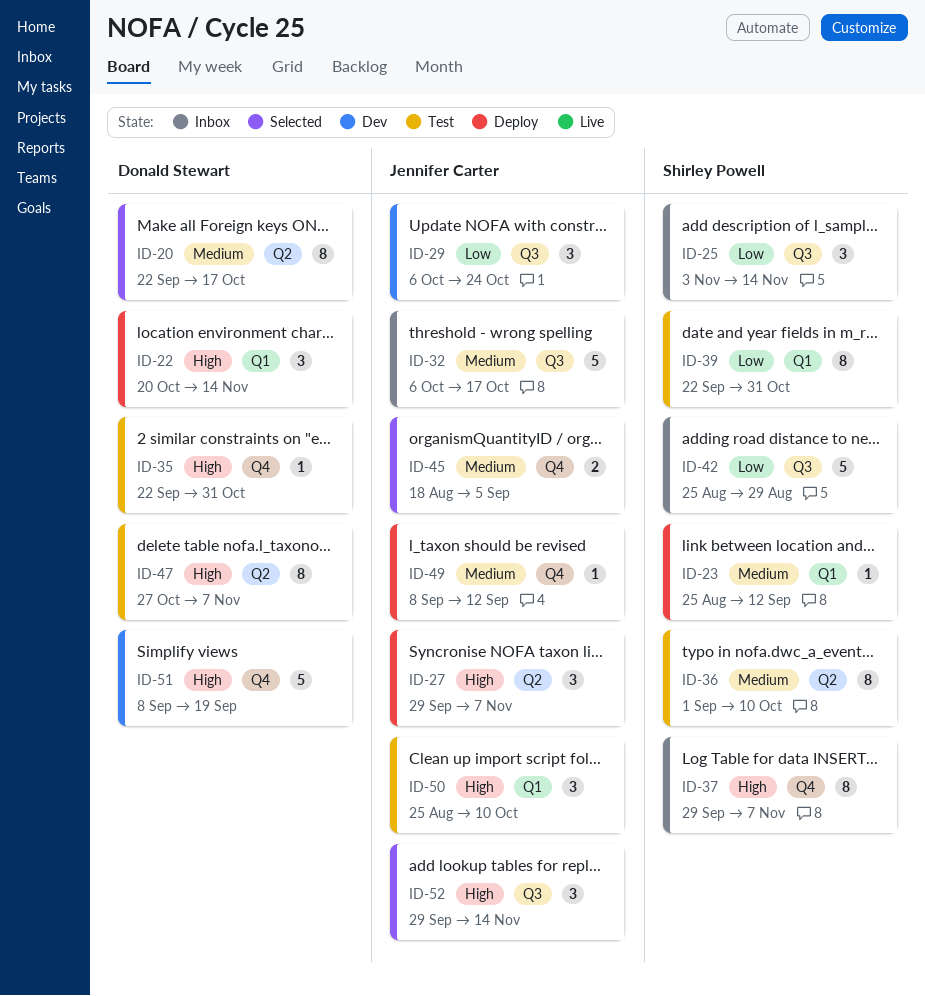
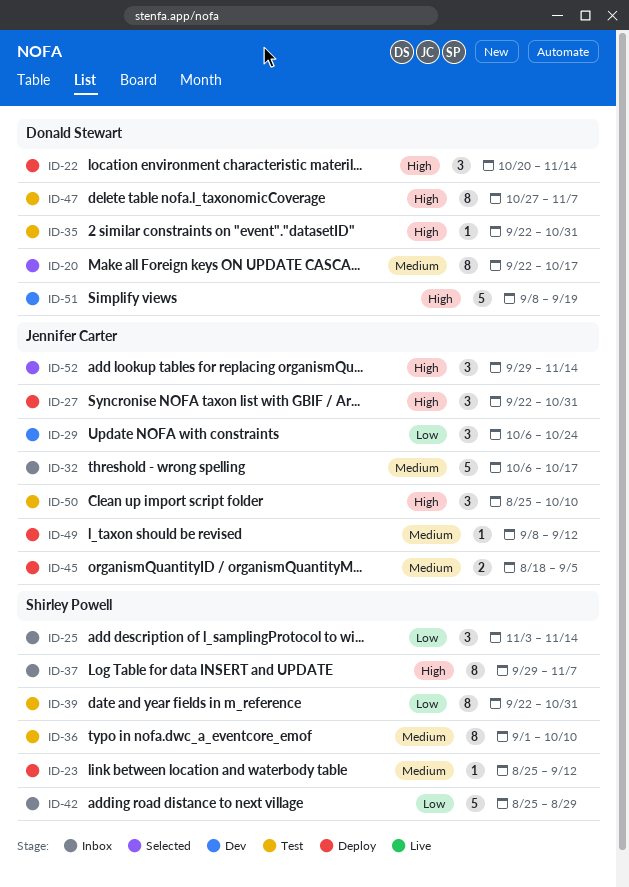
ID-27, start: Sep 29 -> Sep 22
ID-27, due: Nov 7 -> Oct 31
ID-45, status: Selected -> Deploy

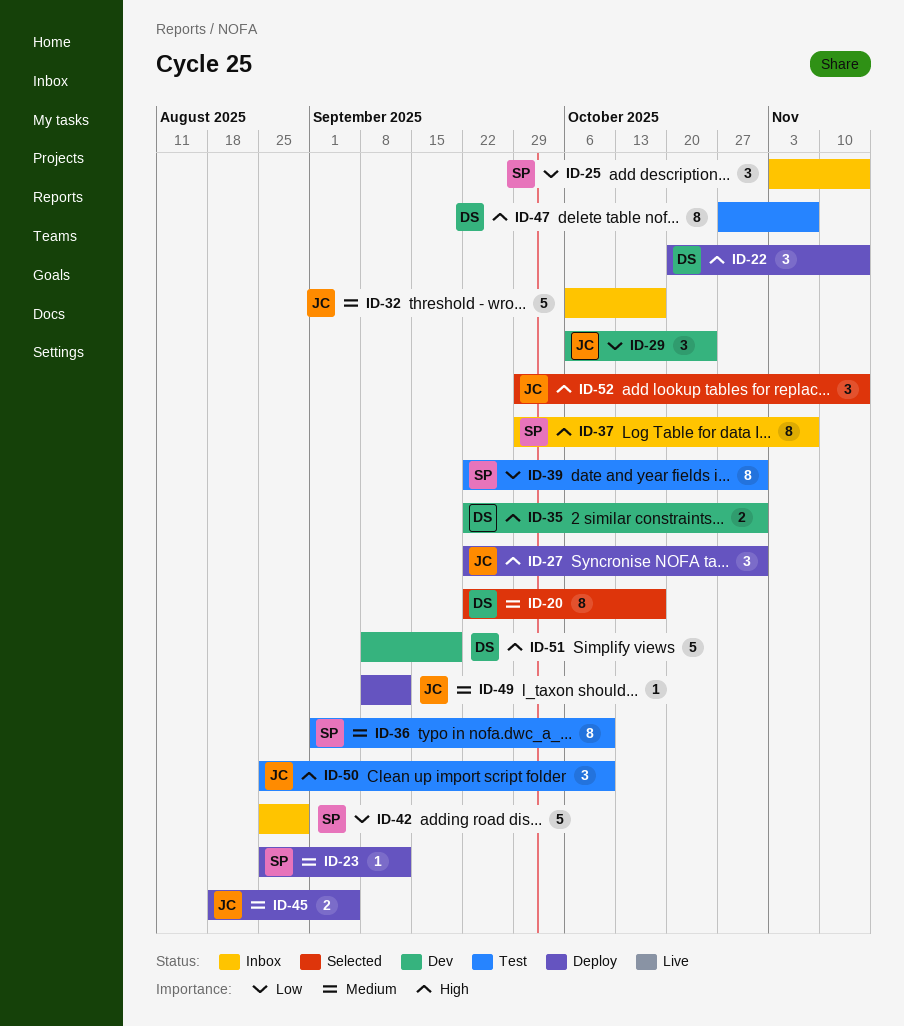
ID-35, status: Test -> Dev
ID-35, estimate: 1 -> 2

